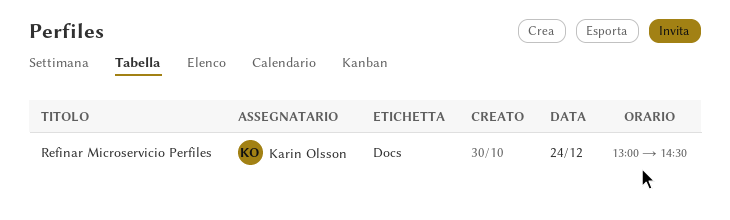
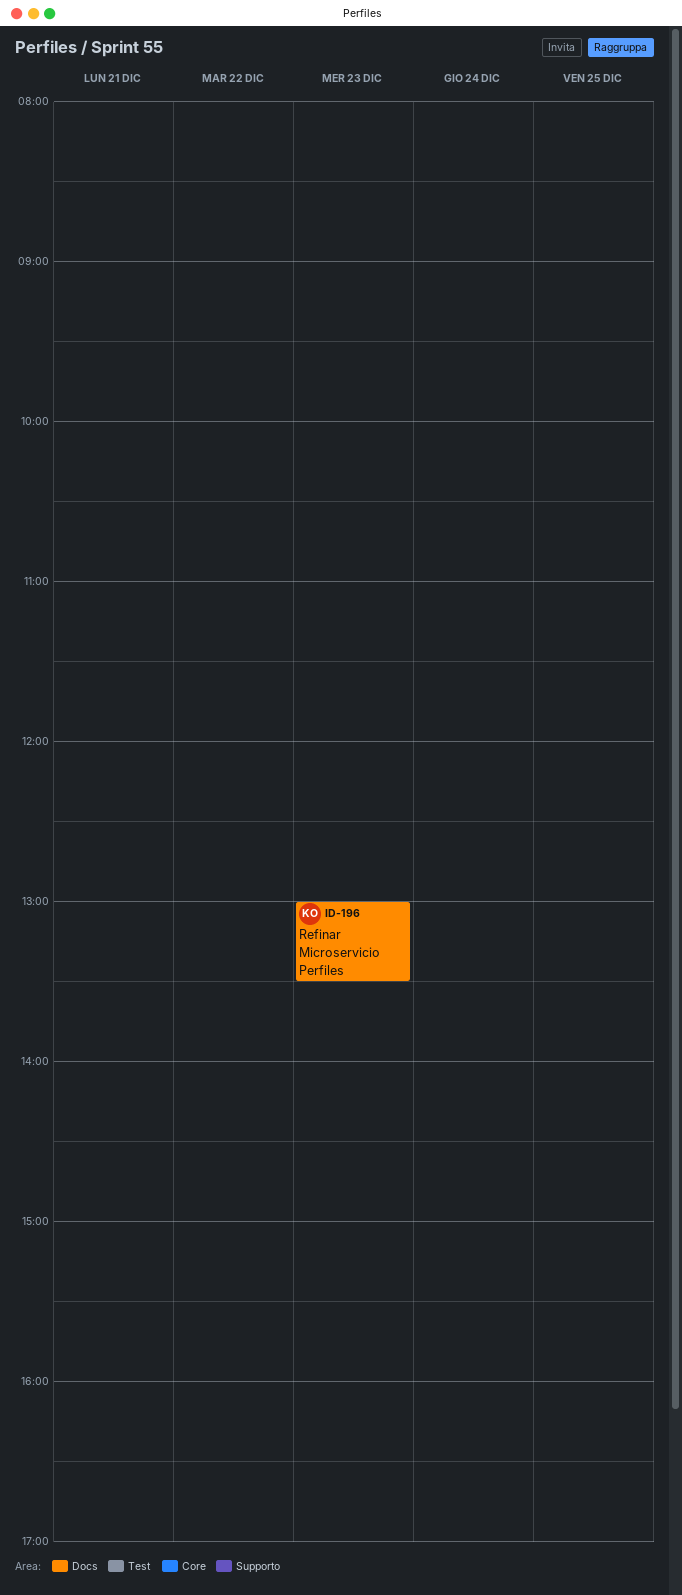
Refinar Microservicio Perfiles, day: Dec 24 -> Dec 23
Refinar Microservicio Perfiles, ends: 14:30 -> 13:30

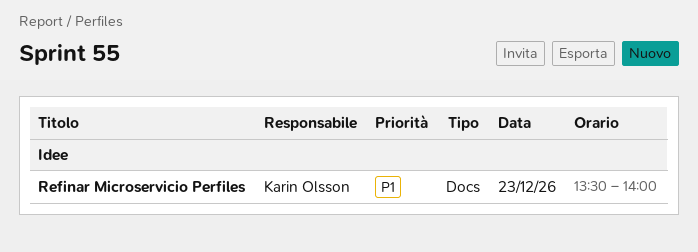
Refinar Microservicio Perfiles, begins: 13:00 -> 13:30
Refinar Microservicio Perfiles, ends: 13:30 -> 14:00

